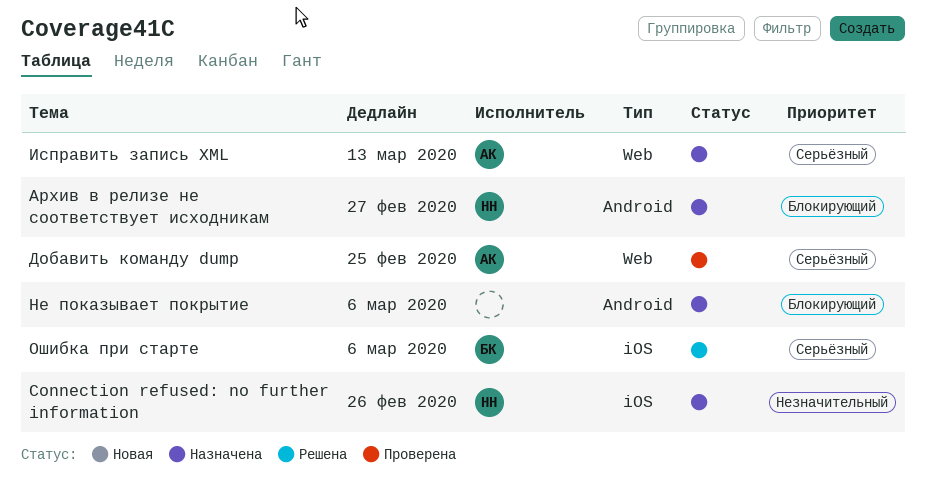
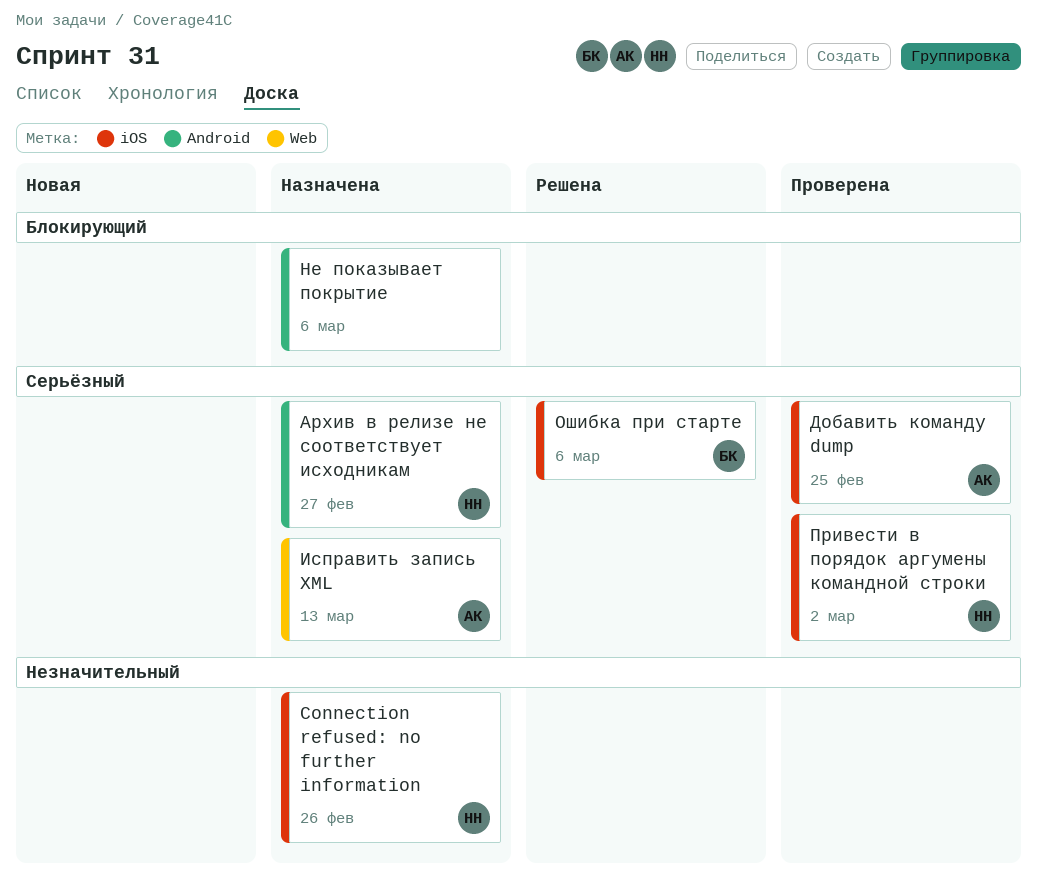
Архив в релизе не соответствует исходникам, priority: Блокирующий -> Серьёзный
Добавить команду dump, label: Web -> iOS
Привести в порядок аргумены командной строки: none -> present

